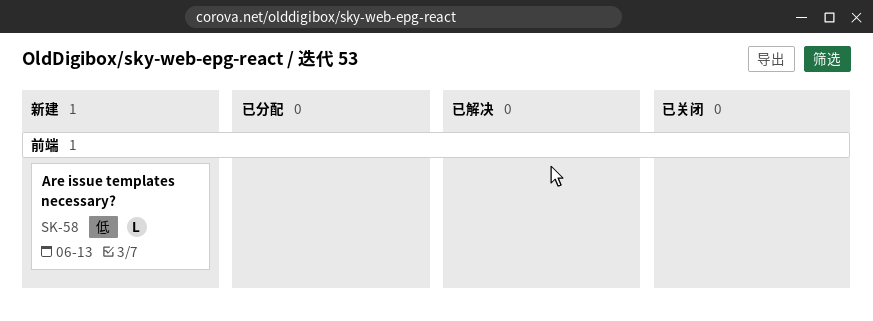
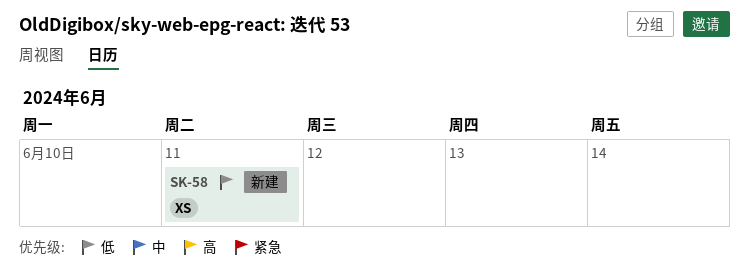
SK-58, estimate: L -> XS
SK-58, day: Jun 13 -> Jun 11

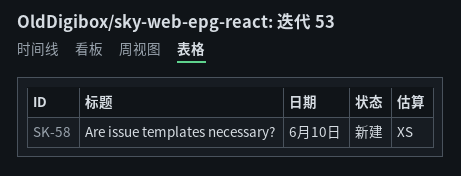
SK-58, day: Jun 11 -> Jun 10

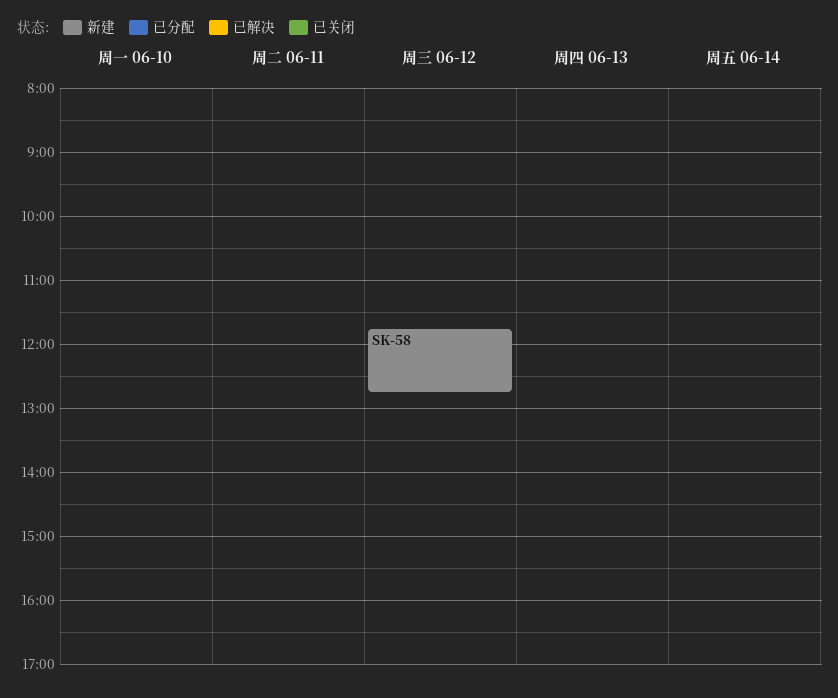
SK-58, day: Jun 10 -> Jun 12

